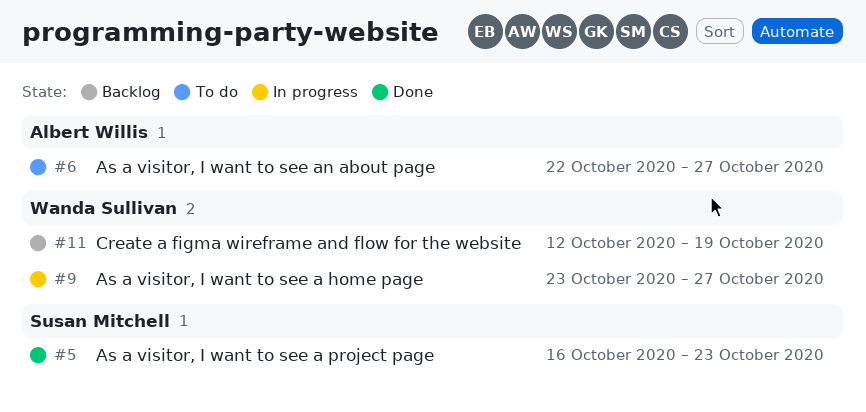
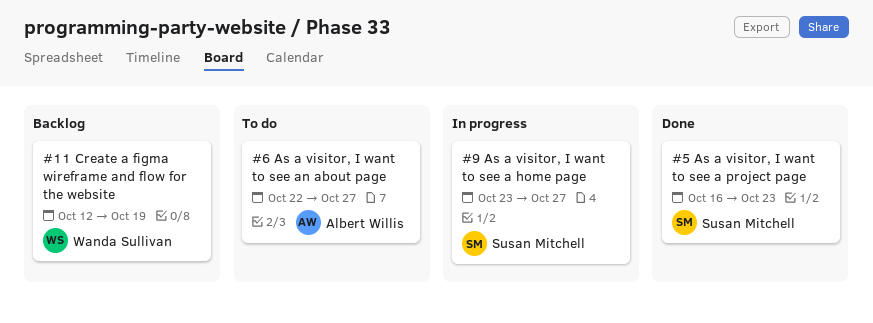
#9, owner: Wanda Sullivan -> Susan Mitchell

